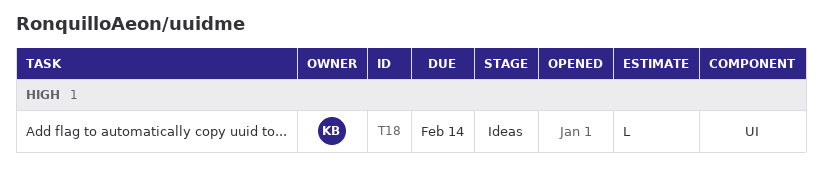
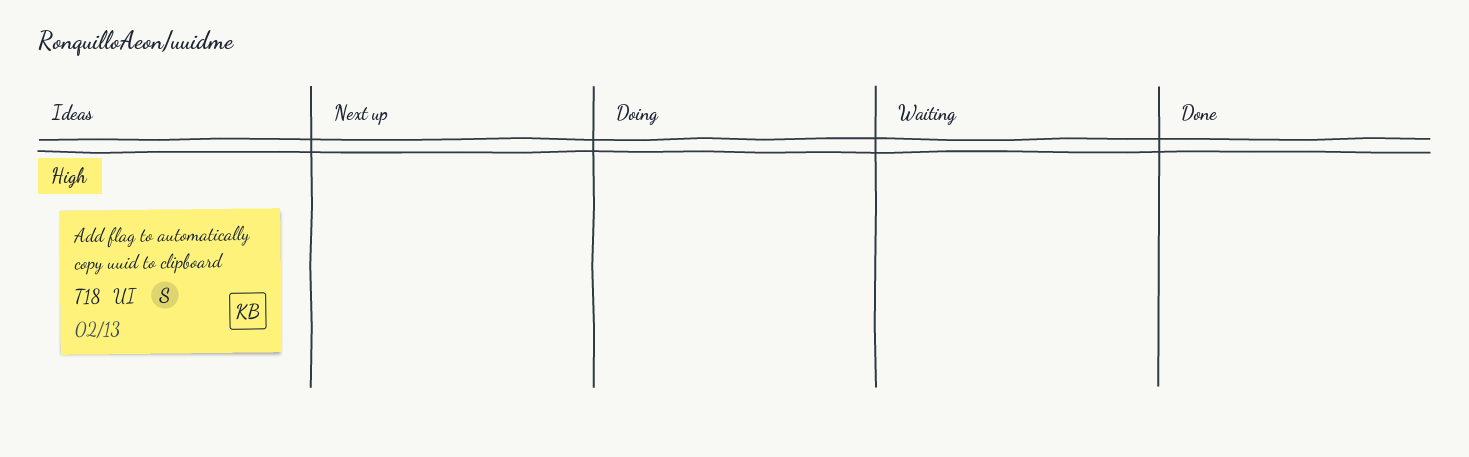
T18, estimate: L -> S
T18, due: Feb 14 -> Feb 13

